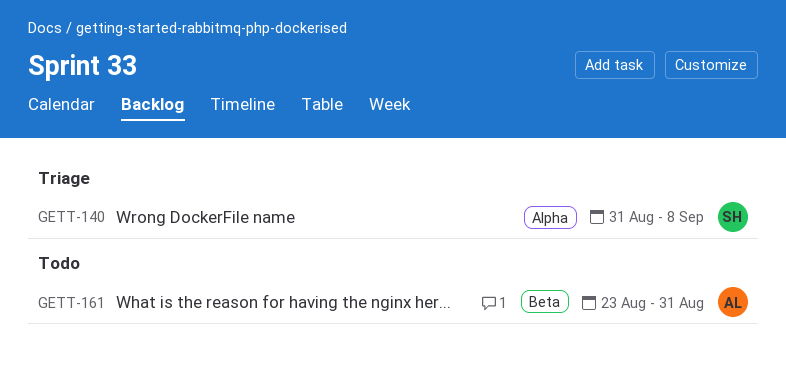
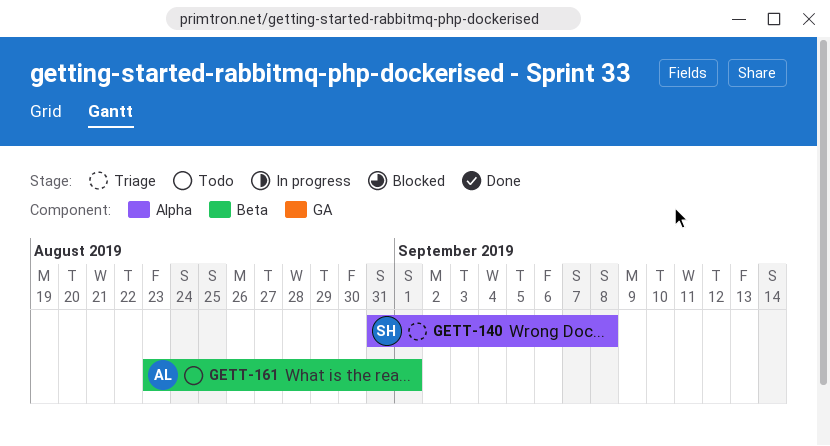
GETT-161, due: Aug 31 -> Sep 1

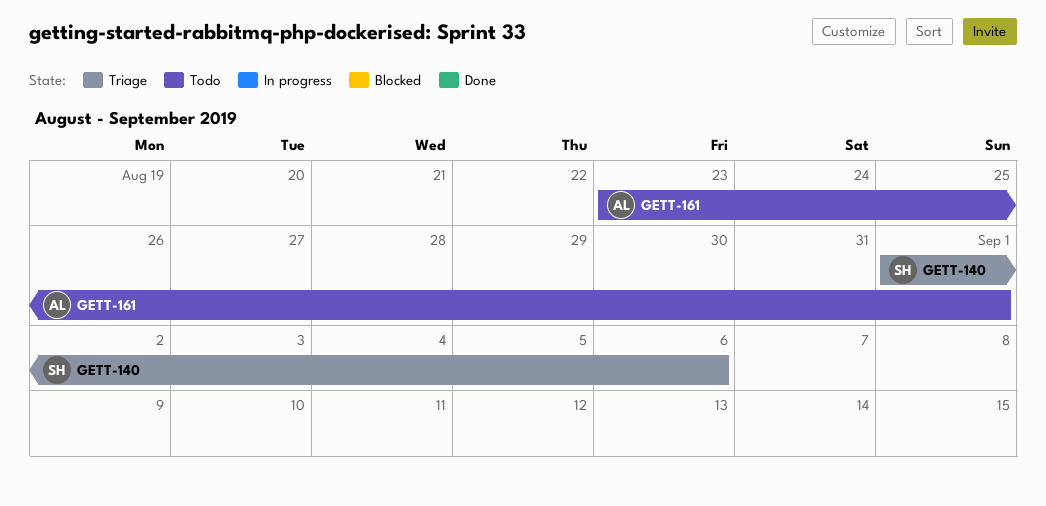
GETT-140, start: Aug 31 -> Sep 1
GETT-140, due: Sep 8 -> Sep 6

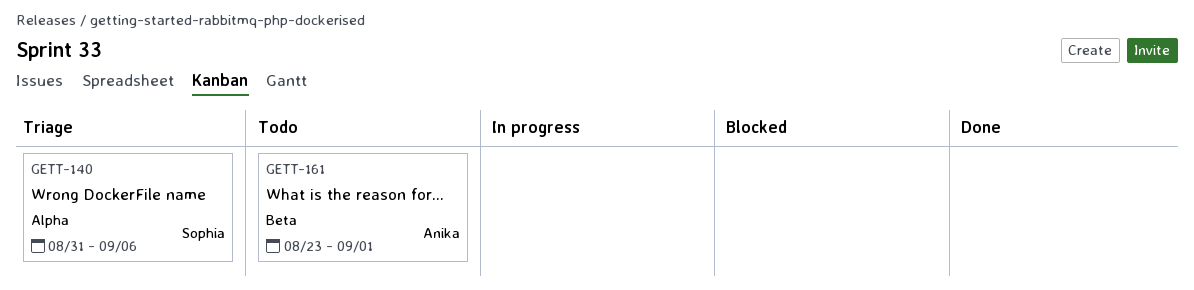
GETT-140, start: Sep 1 -> Aug 31

